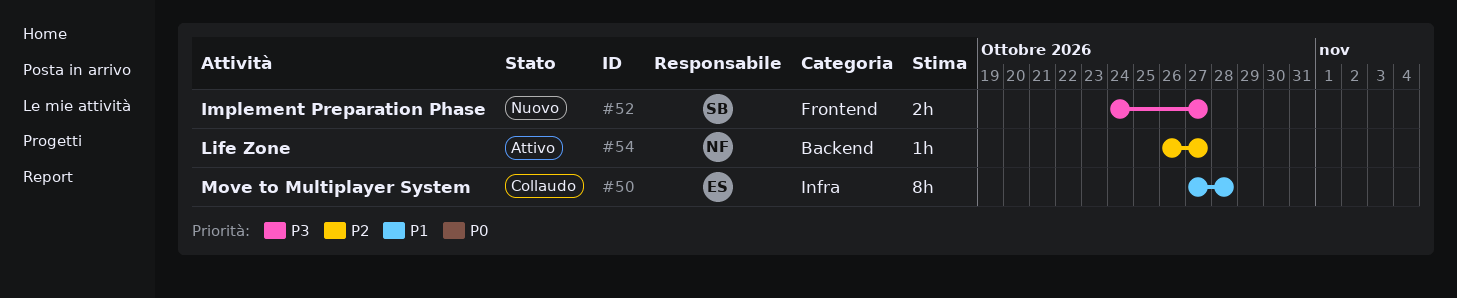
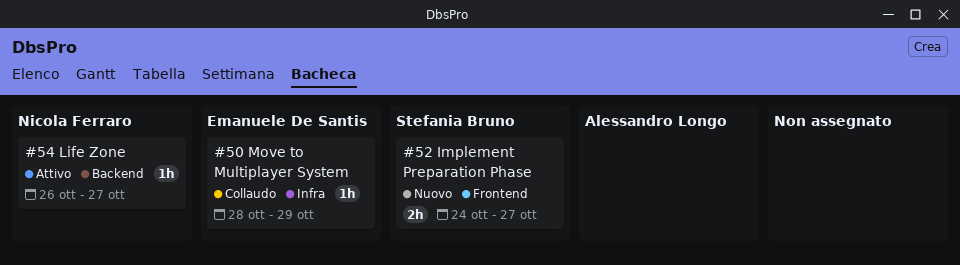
#50, estimate: 8h -> 1h
#50, start: Oct 27 -> Oct 28
#50, due: Oct 28 -> Oct 29

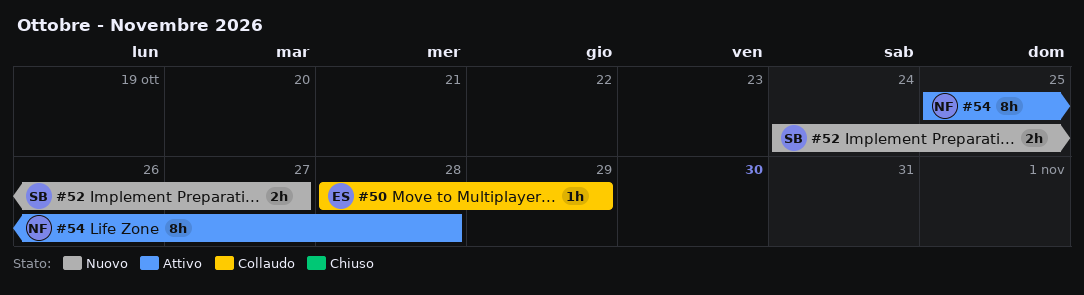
#54, estimate: 1h -> 8h
#54, start: Oct 26 -> Oct 25
#54, due: Oct 27 -> Oct 28

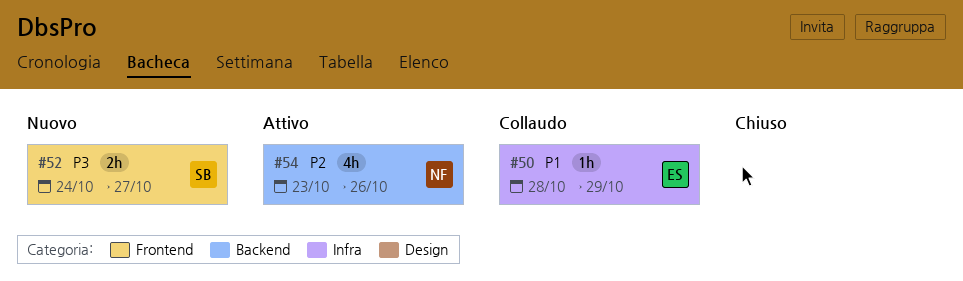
#54, estimate: 8h -> 4h
#54, start: Oct 25 -> Oct 23
#54, due: Oct 28 -> Oct 26

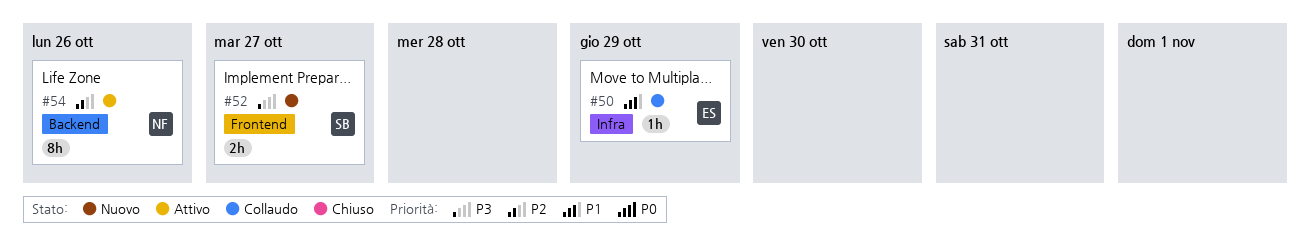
#54, estimate: 4h -> 8h

